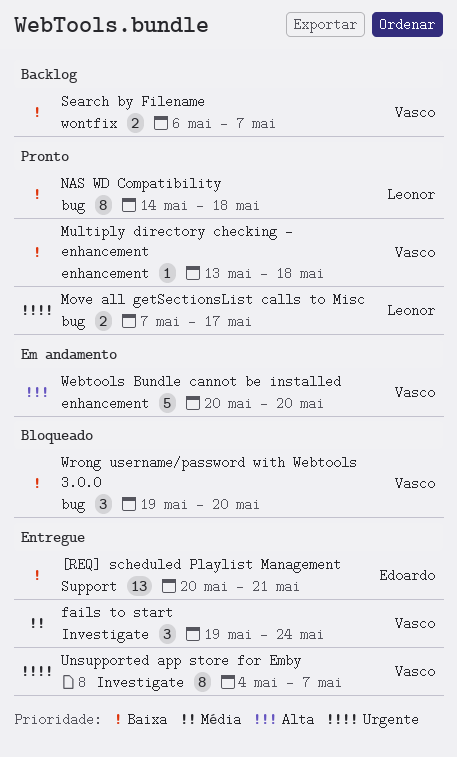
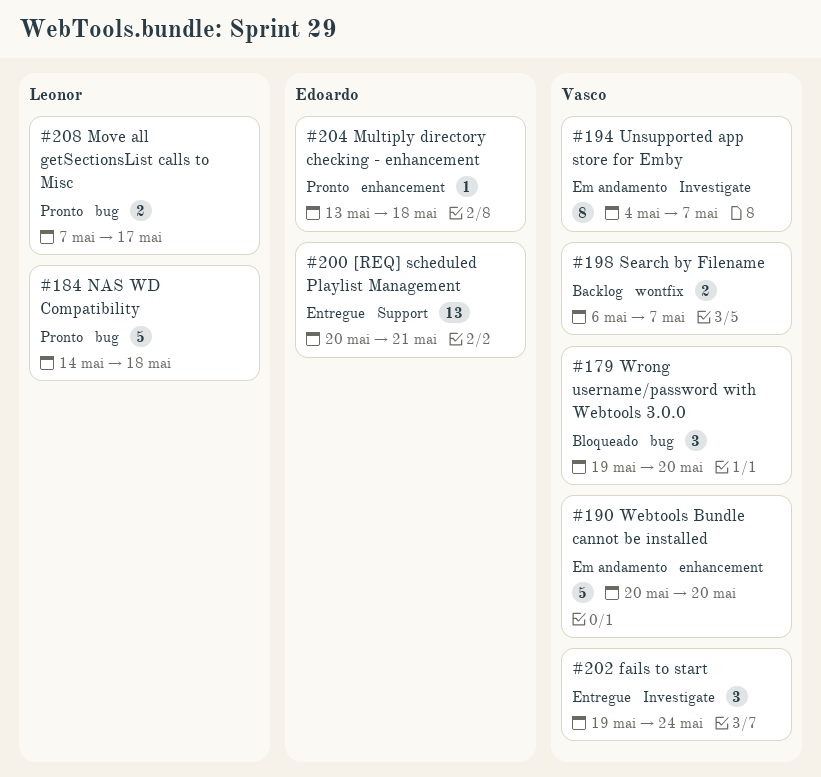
Multiply directory checking - enhancement, owner: Vasco -> Edoardo
NAS WD Compatibility, estimate: 8 -> 5
Unsupported app store for Emby, status: Entregue -> Em andamento

